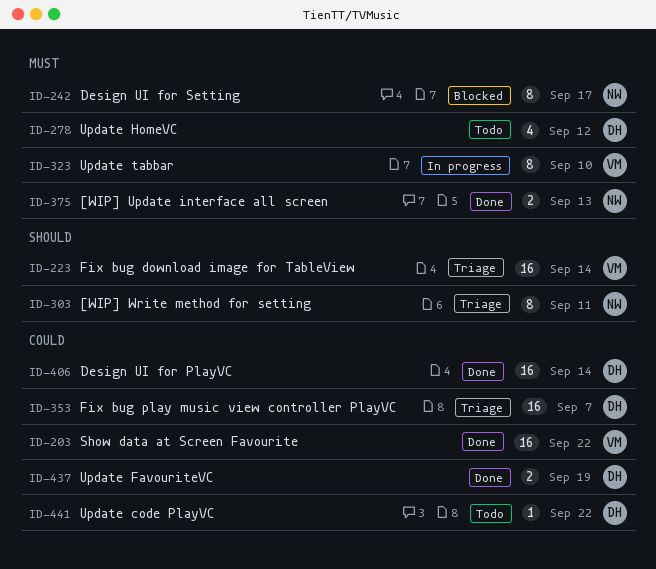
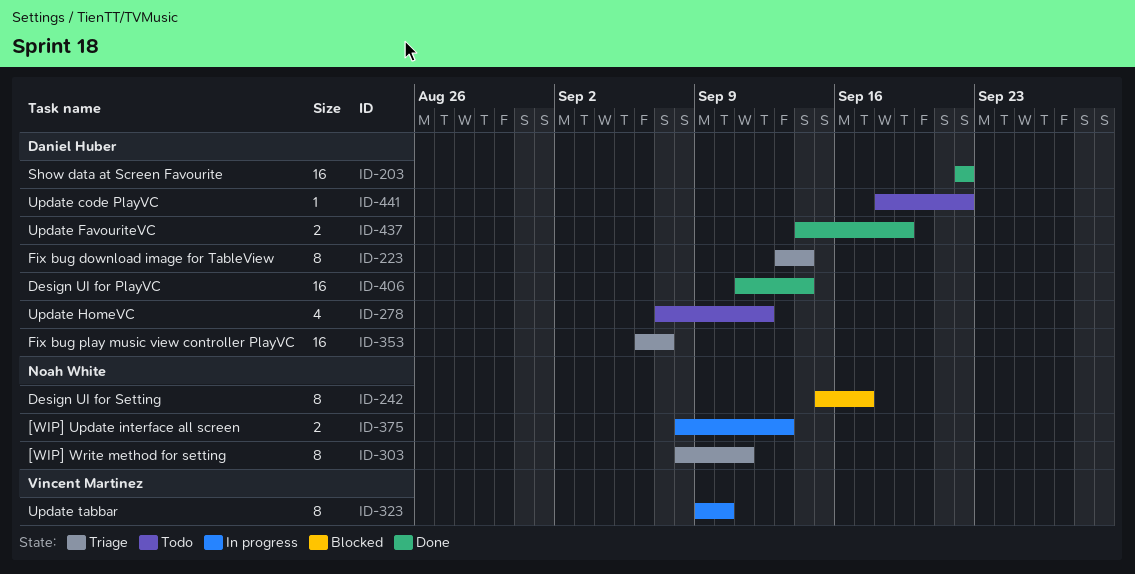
ID-203, owner: Vincent Martinez -> Daniel Huber
ID-223, owner: Vincent Martinez -> Daniel Huber
ID-223, estimate: 16 -> 8
ID-375, status: Done -> In progress

